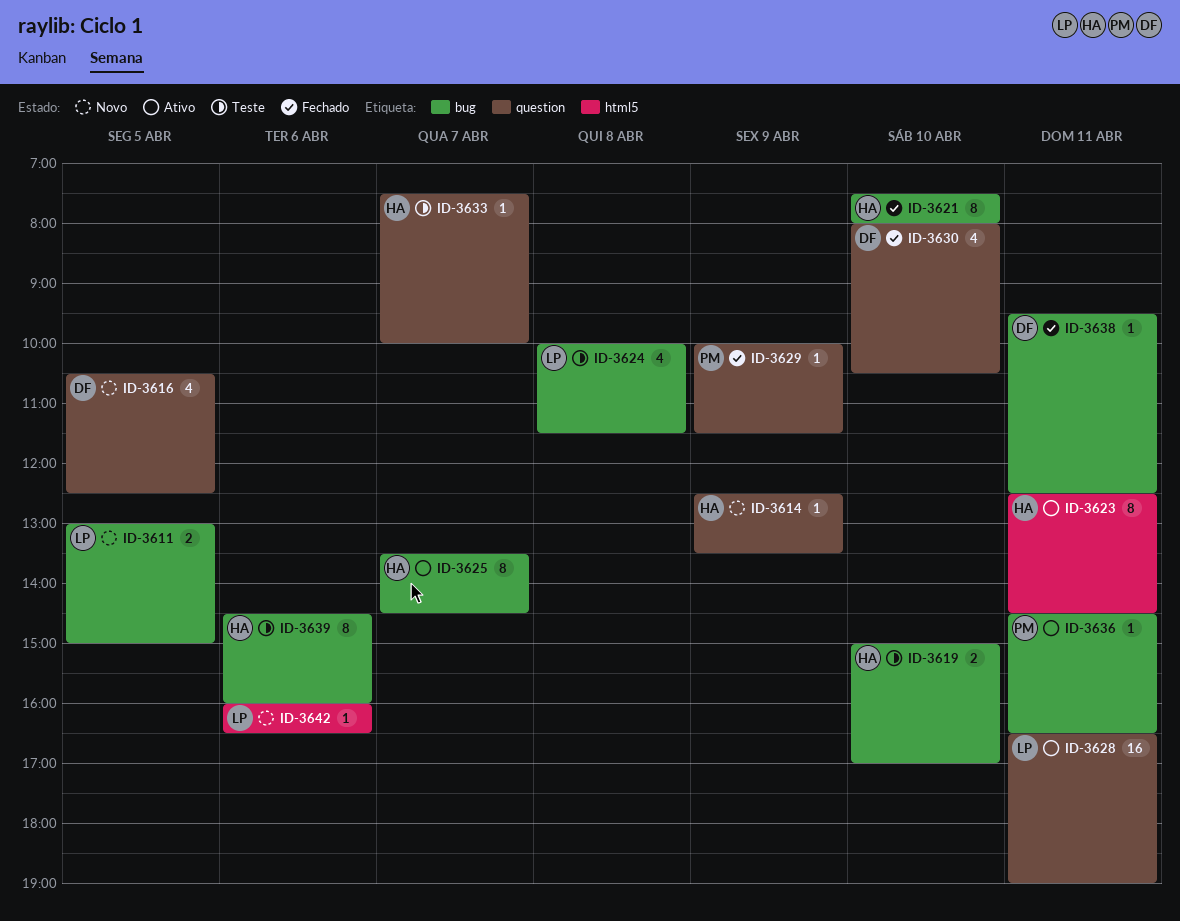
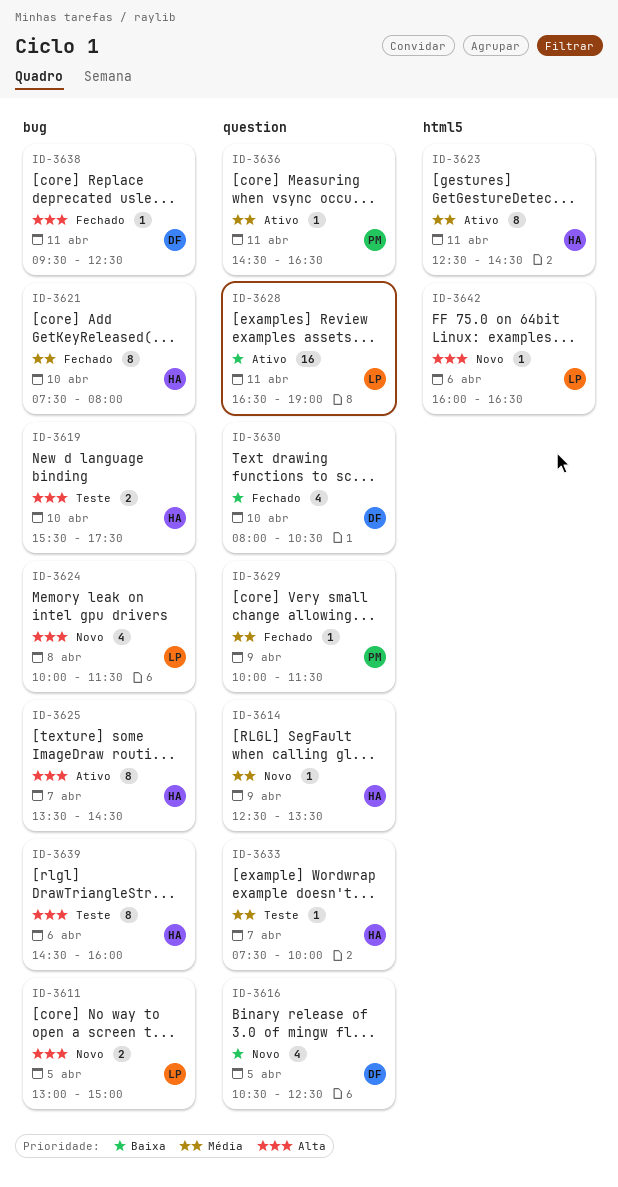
ID-3619, begins: 15:00 -> 15:30
ID-3619, ends: 17:00 -> 17:30
ID-3624, status: Teste -> Novo
ID-3636, label: bug -> question

